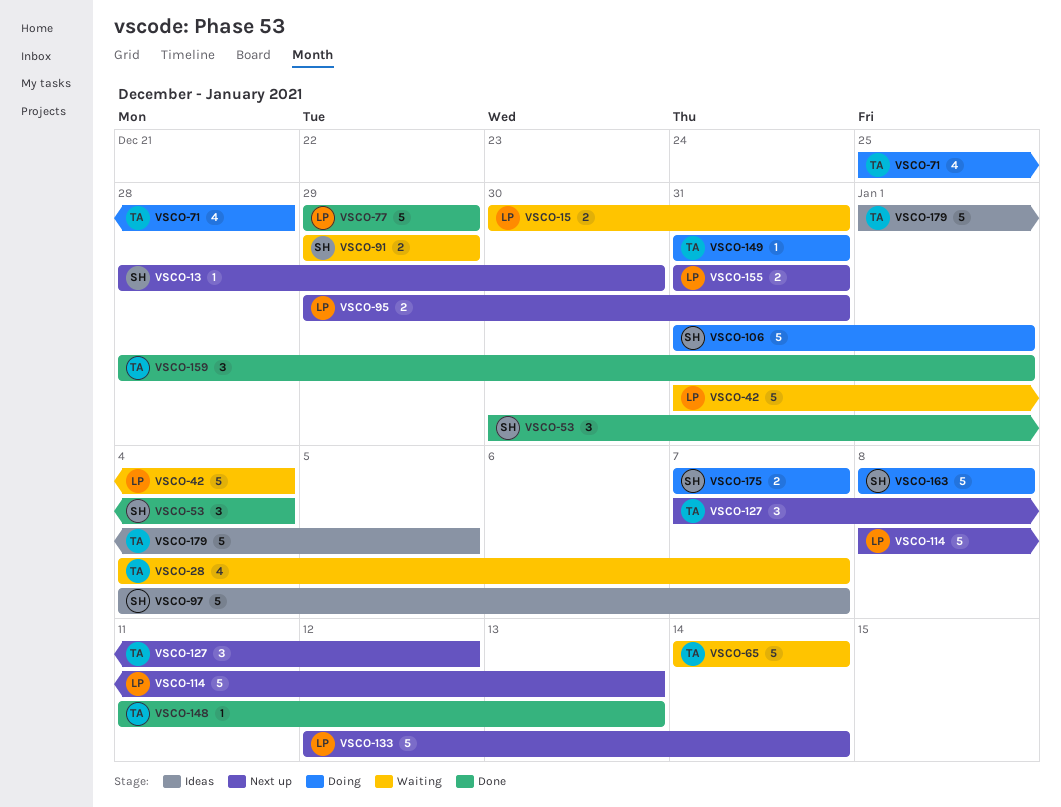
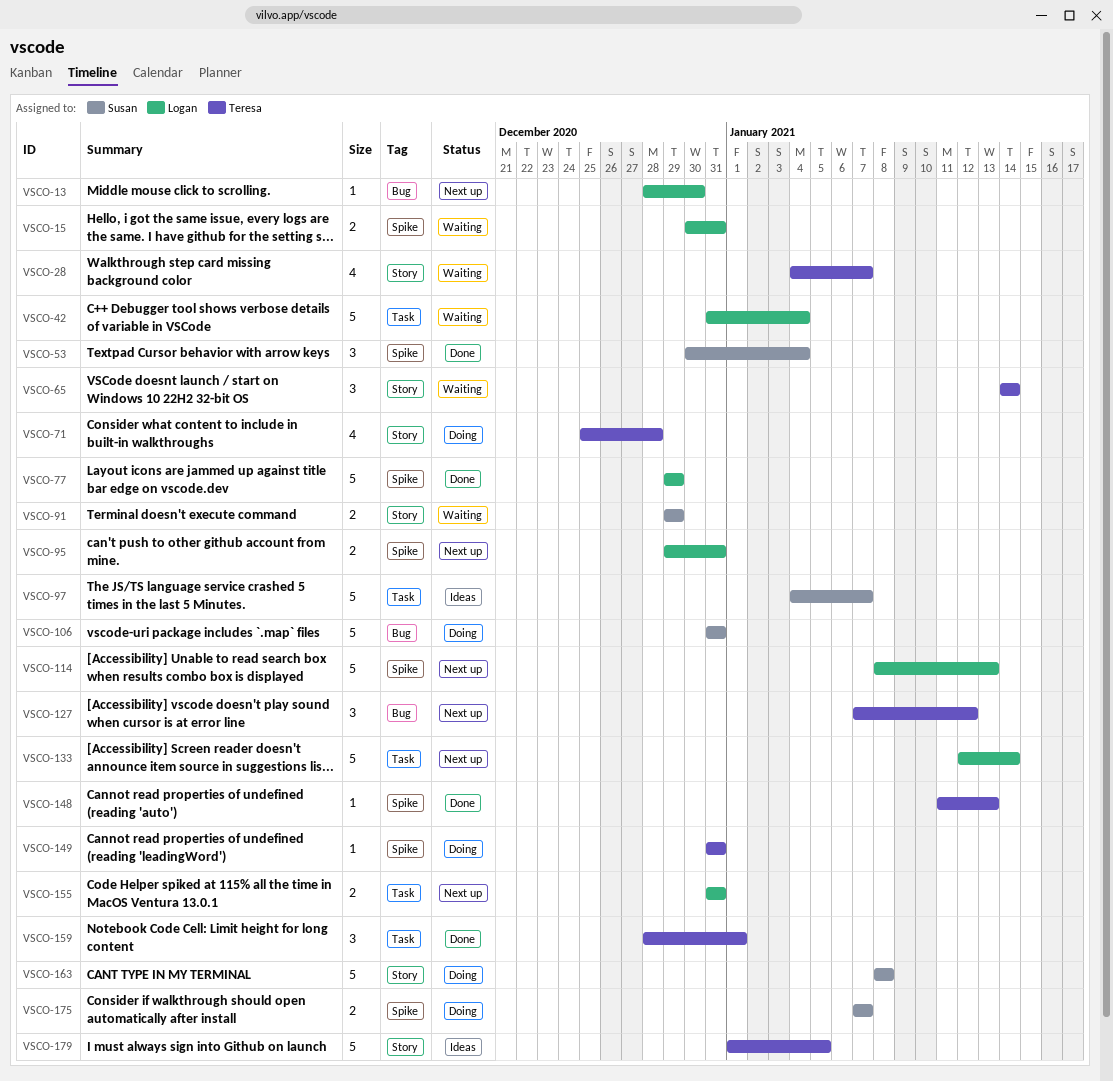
VSCO-13, owner: Susan -> Logan
VSCO-65, estimate: 5 -> 3
VSCO-106, due: Jan 1 -> Dec 31

